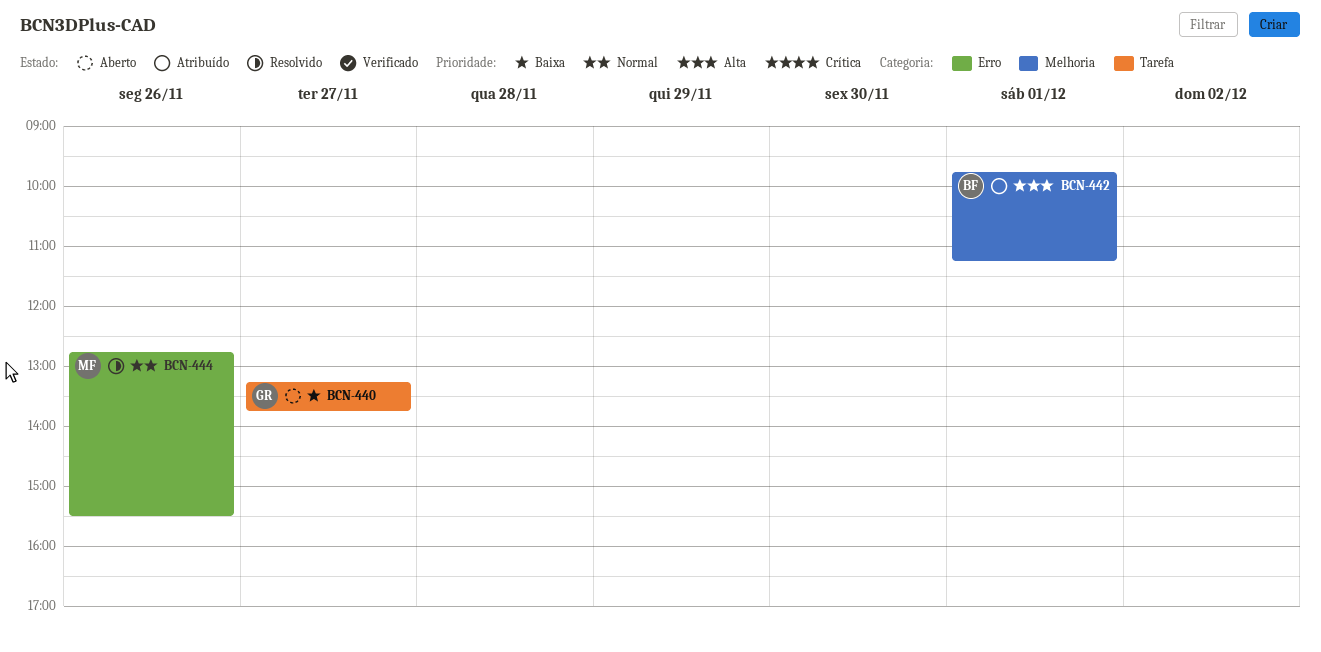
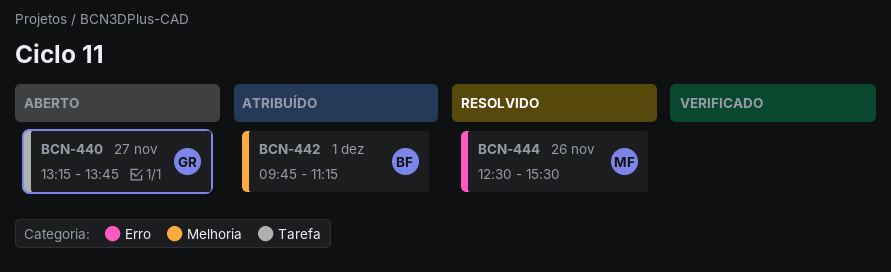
BCN-444, begins: 12:45 -> 12:30

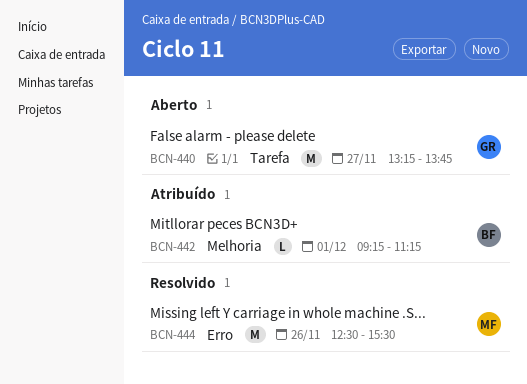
BCN-442, begins: 09:45 -> 09:15

